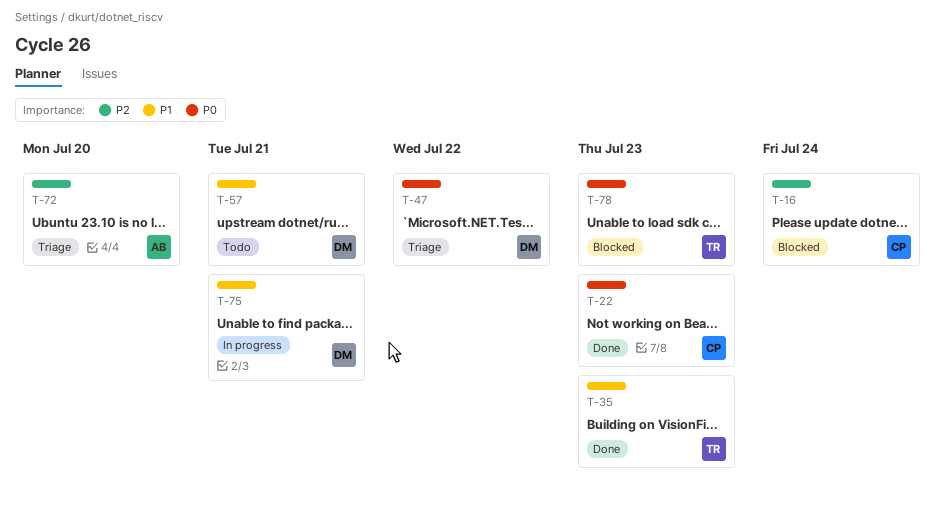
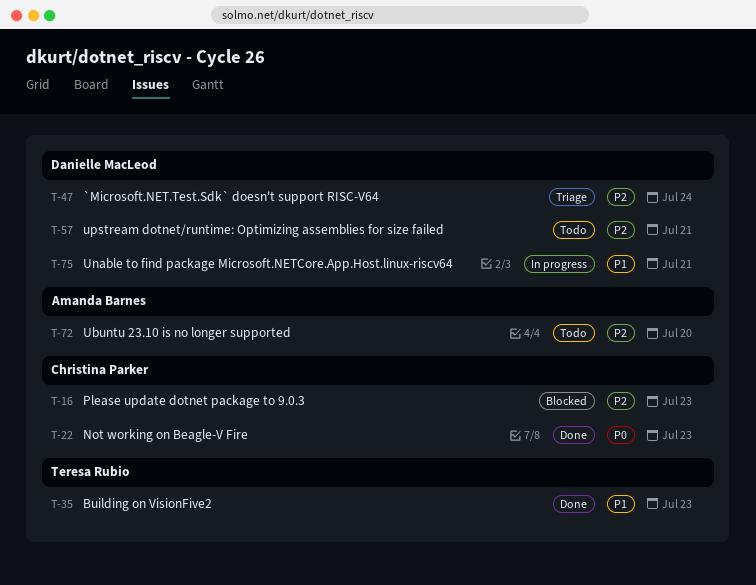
T-16, due: Jul 24 -> Jul 23
T-47, priority: P0 -> P2
T-47, due: Jul 22 -> Jul 24
T-57, priority: P1 -> P2
T-72, status: Triage -> Todo
T-78: present -> none

